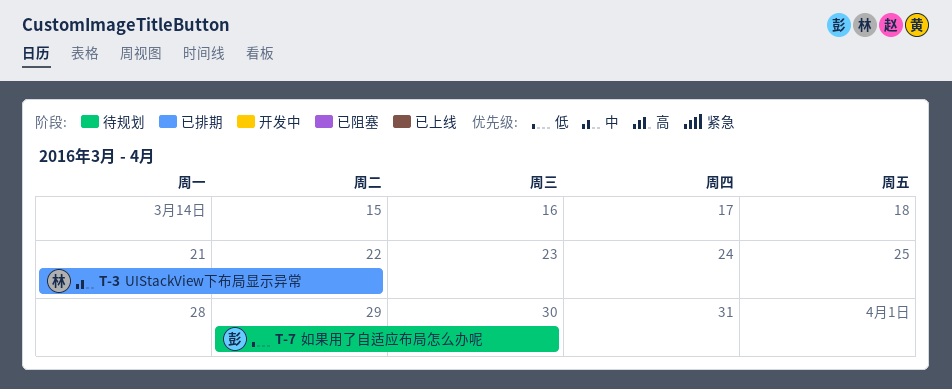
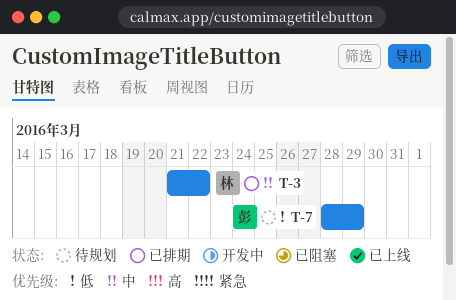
T-7, start: Mar 29 -> Mar 28
T-7, due: Mar 30 -> Mar 29

